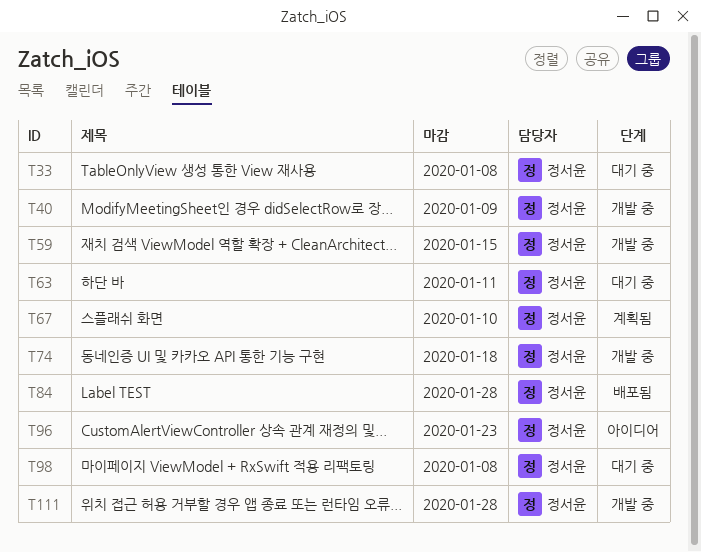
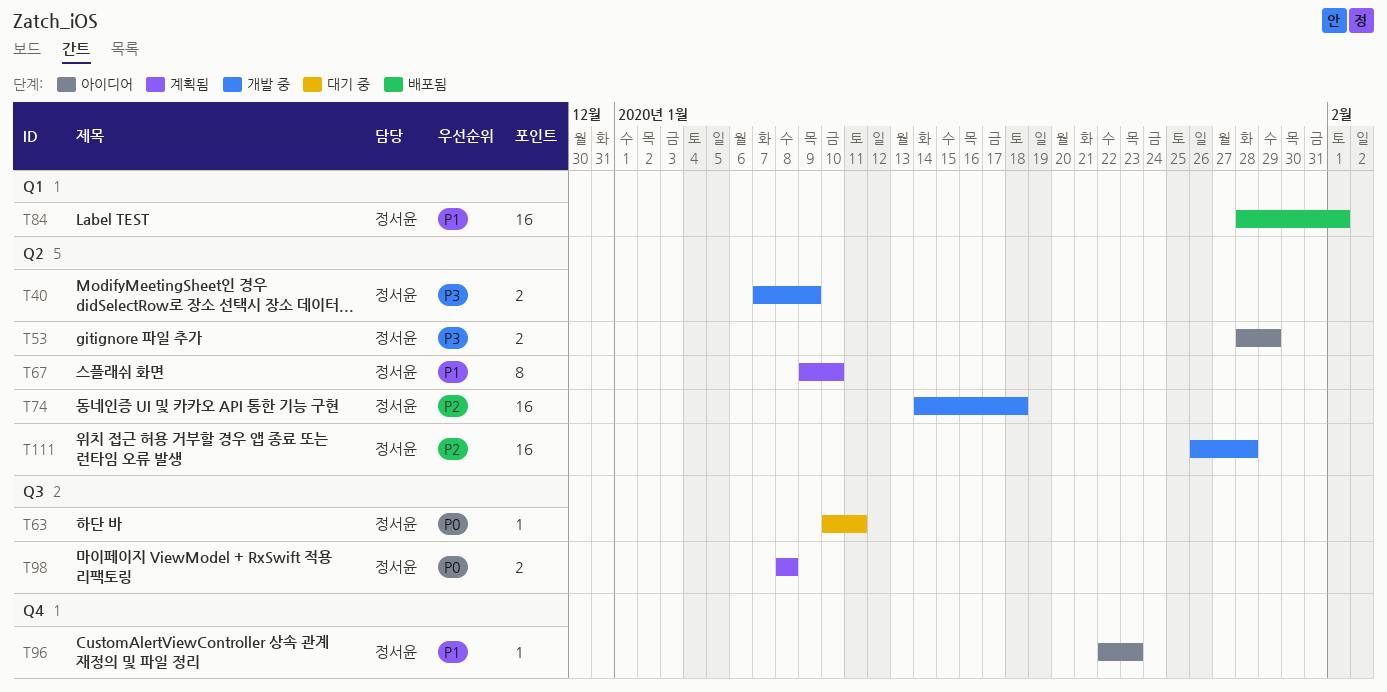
T33: present -> none
T53: none -> present
T59: present -> none
T84, due: Jan 28 -> Feb 1
T98, status: 대기 중 -> 계획됨

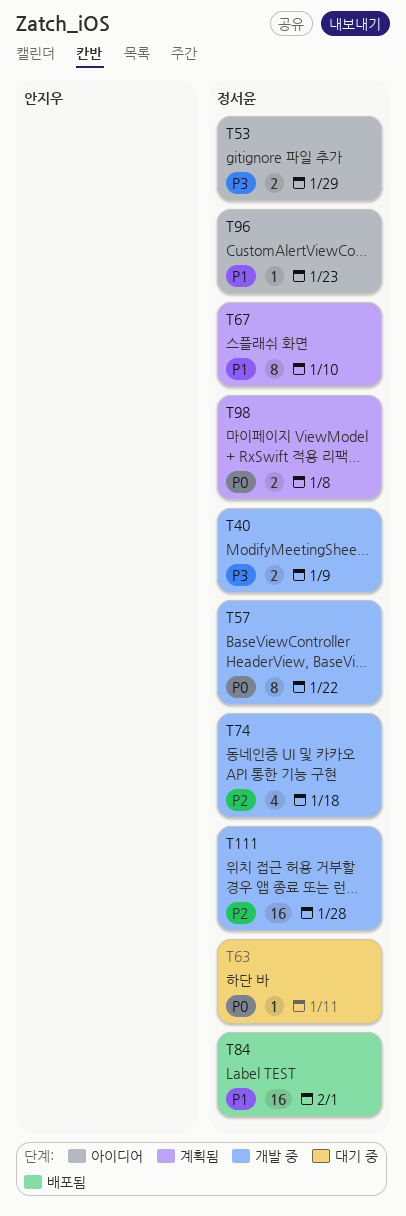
T57: none -> present
T74, estimate: 16 -> 4

